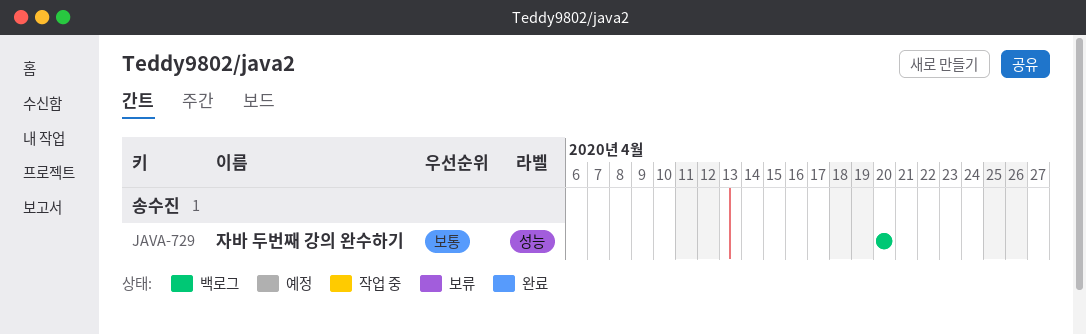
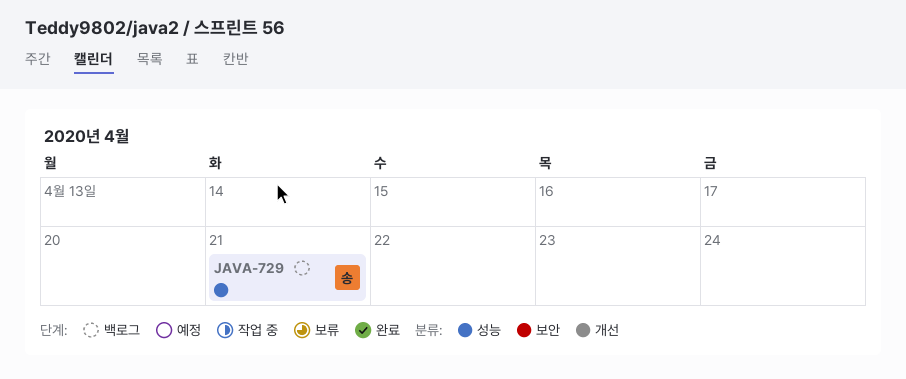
JAVA-729, due: Apr 20 -> Apr 21

